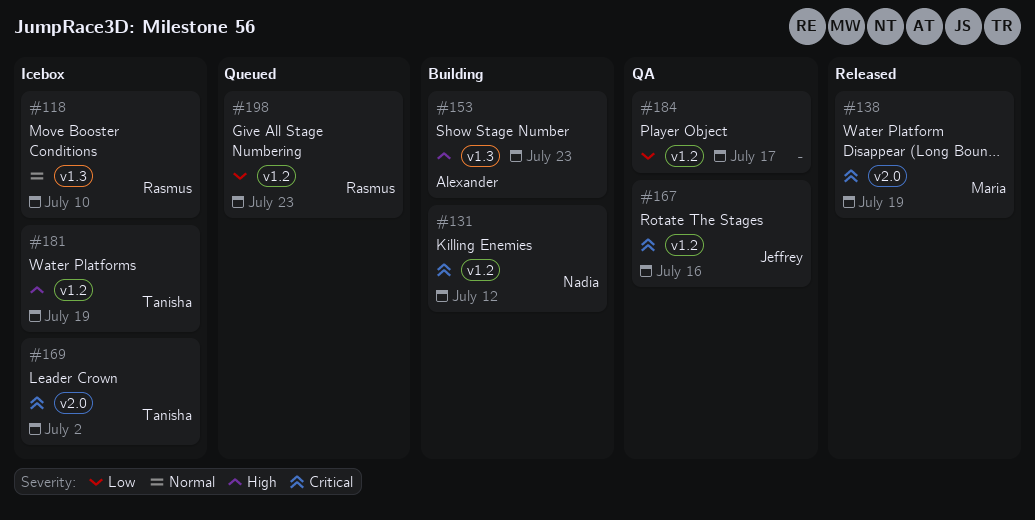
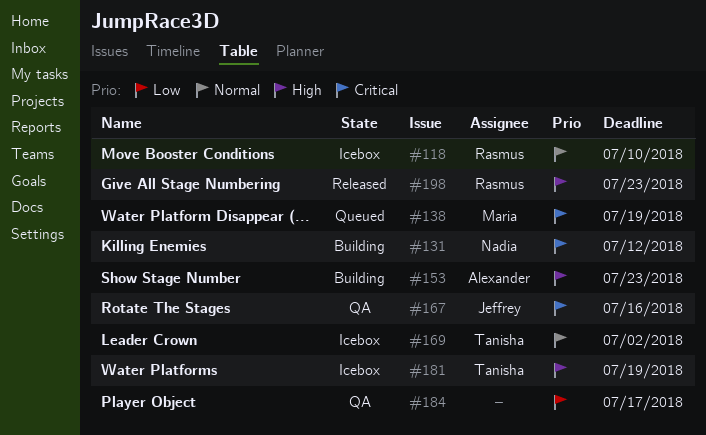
#138, status: Released -> Queued
#169, priority: Critical -> Normal
#198, status: Queued -> Released
#198, priority: Low -> High

